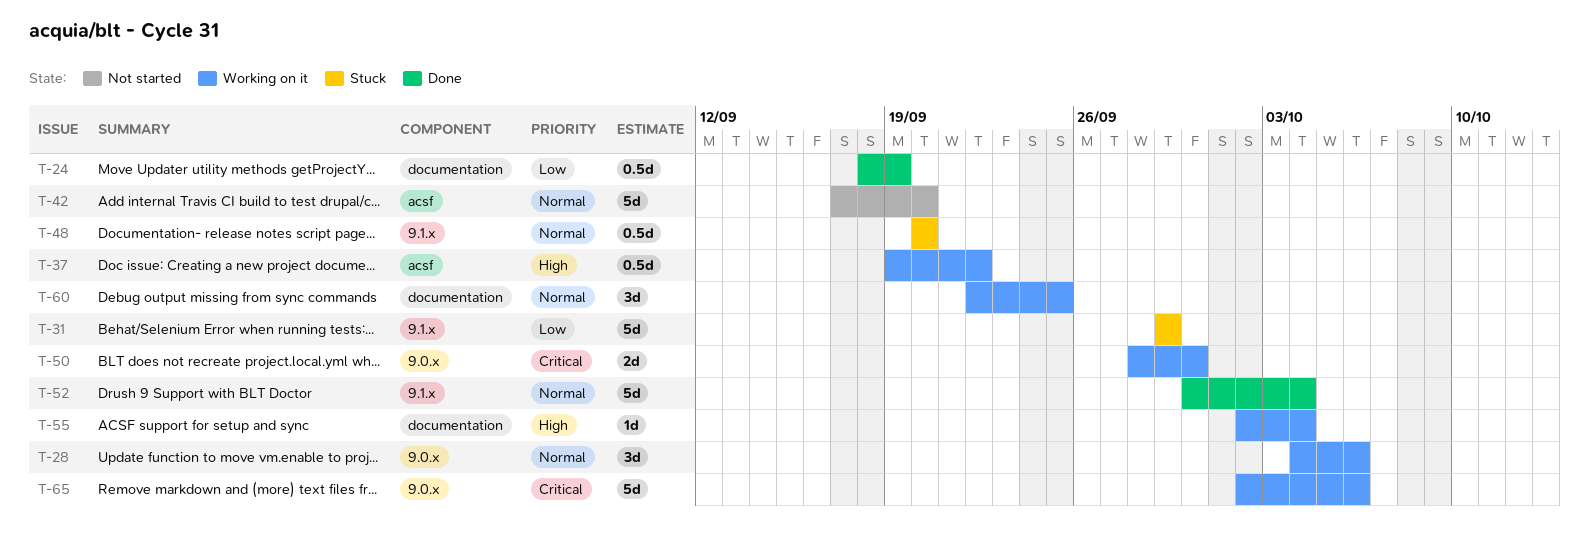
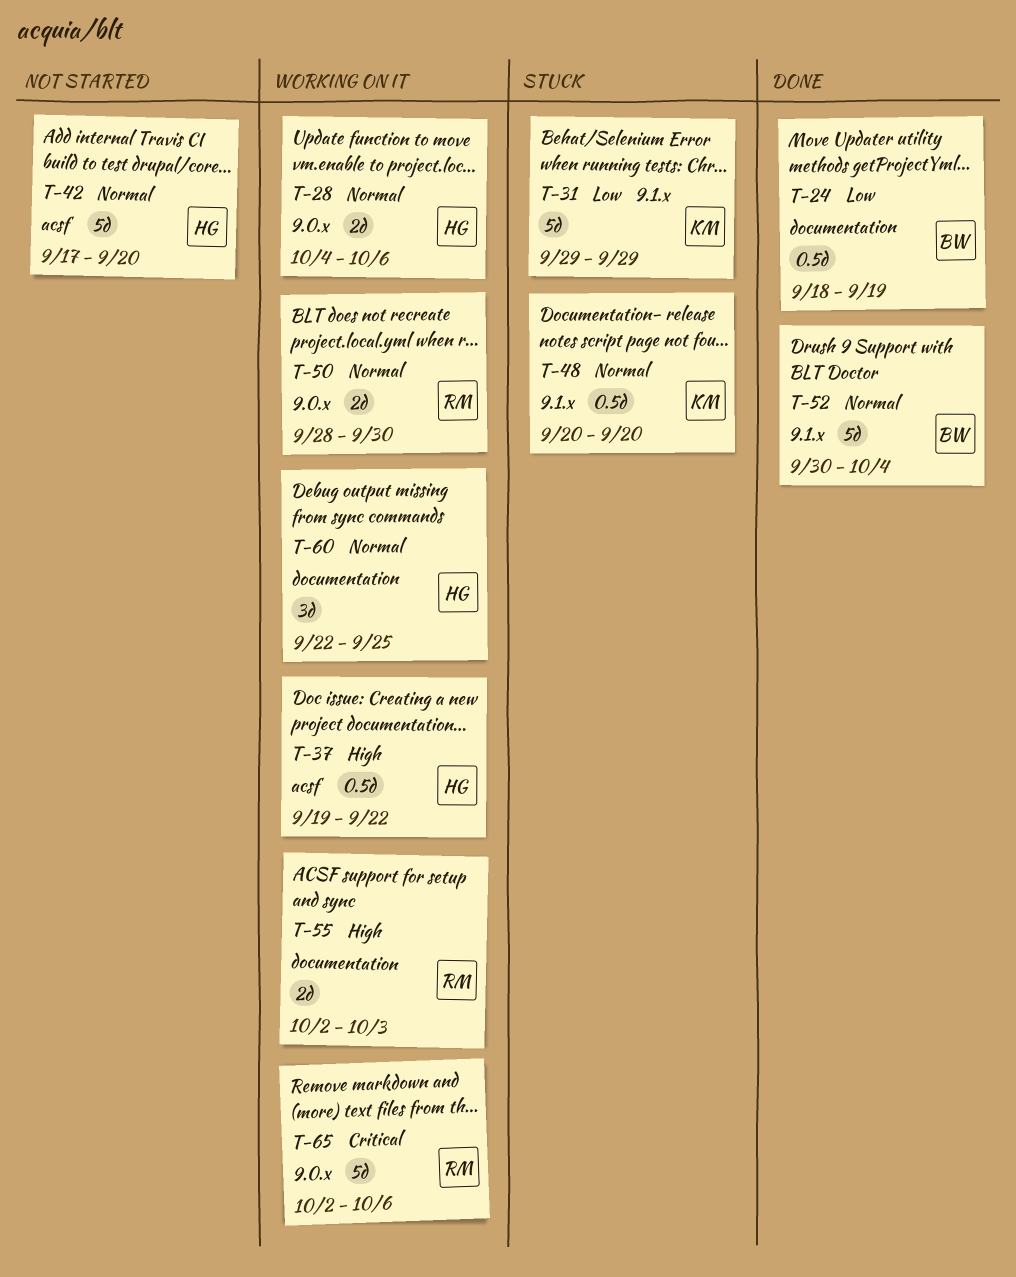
T-28, estimate: 3d -> 2d
T-50, priority: Critical -> Normal
T-55, estimate: 1d -> 2d
T-55, due: Oct 4 -> Oct 3

